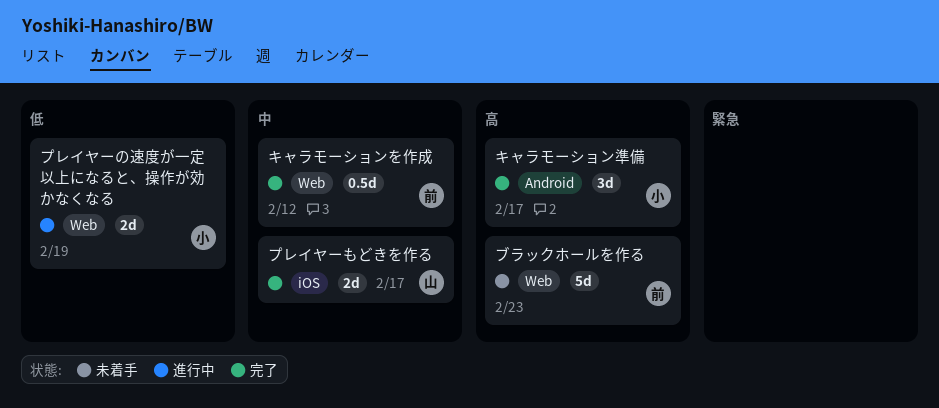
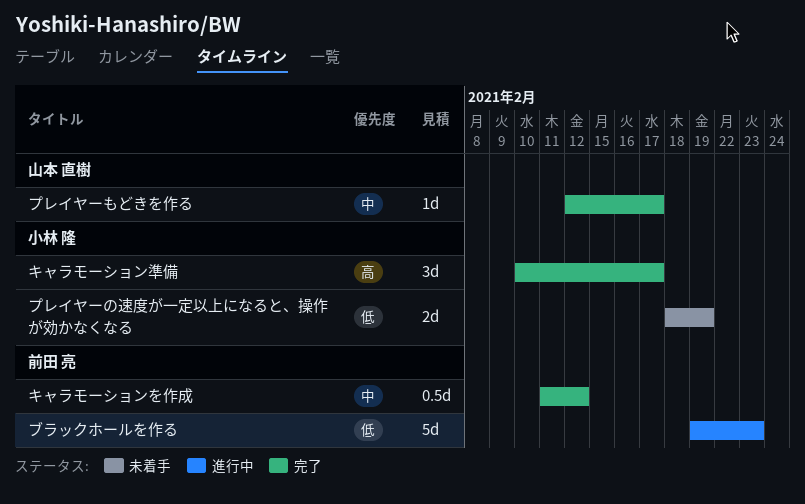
ブラックホールを作る, status: 未着手 -> 進行中
ブラックホールを作る, priority: 高 -> 低
プレイヤーの速度が一定以上になると、操作が効かなくなる, status: 進行中 -> 未着手
プレイヤーもどきを作る, estimate: 2d -> 1d

